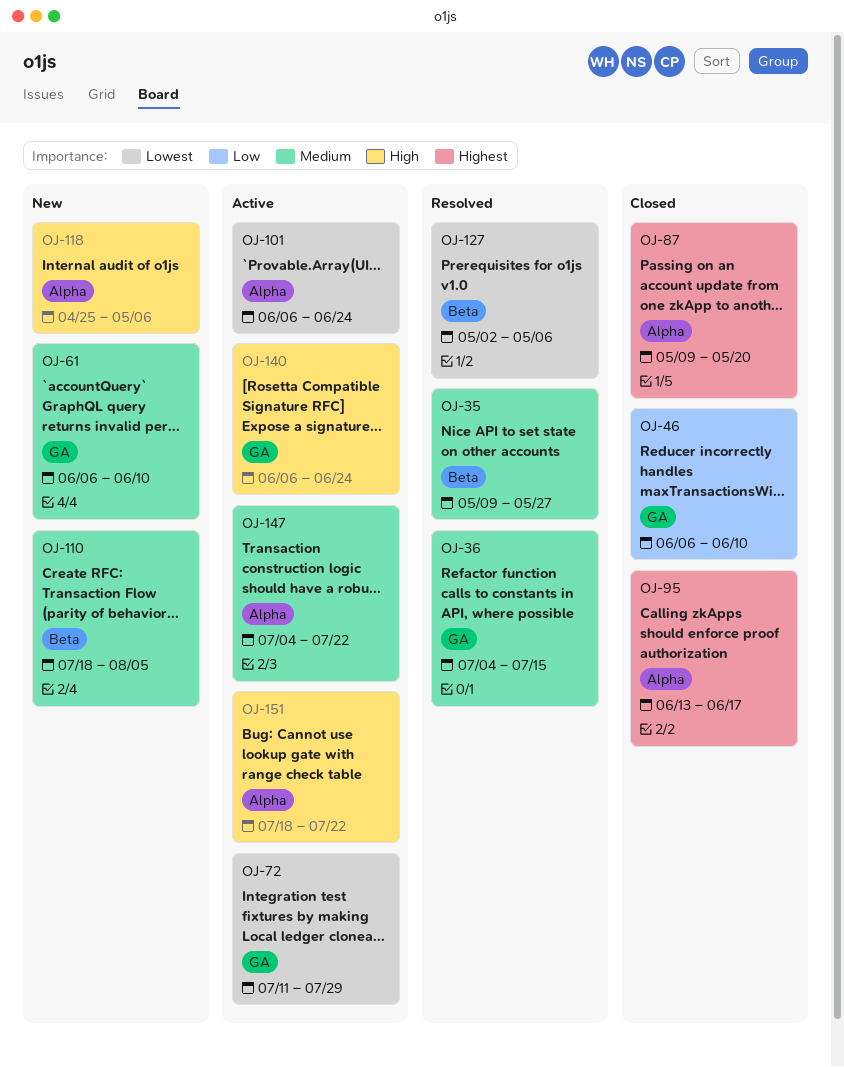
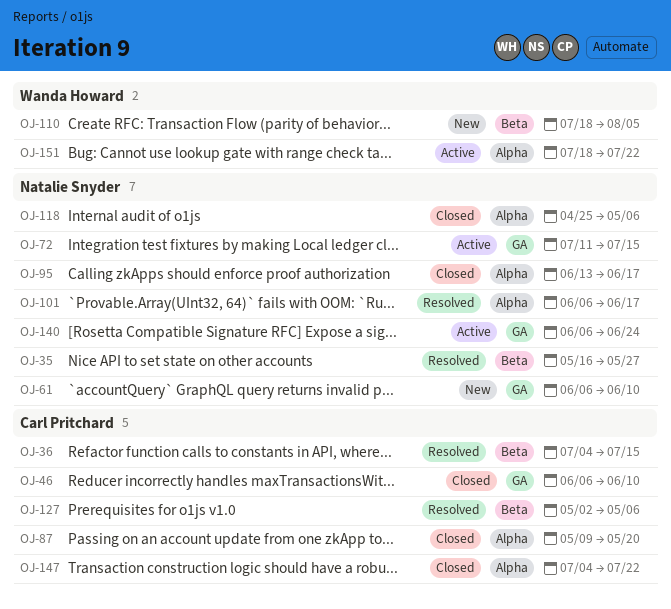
OJ-35, start: May 9 -> May 16
OJ-36, label: GA -> Beta
OJ-72, due: Jul 29 -> Jul 15
OJ-101, status: Active -> Resolved
OJ-101, due: Jun 24 -> Jun 17
OJ-118, status: New -> Closed
OJ-147, status: Active -> Closed

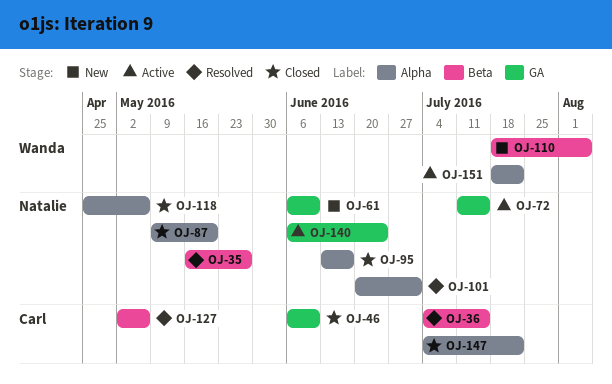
OJ-87, owner: Carl Pritchard -> Natalie Snyder
OJ-101, start: Jun 6 -> Jun 20
OJ-101, due: Jun 17 -> Jul 1

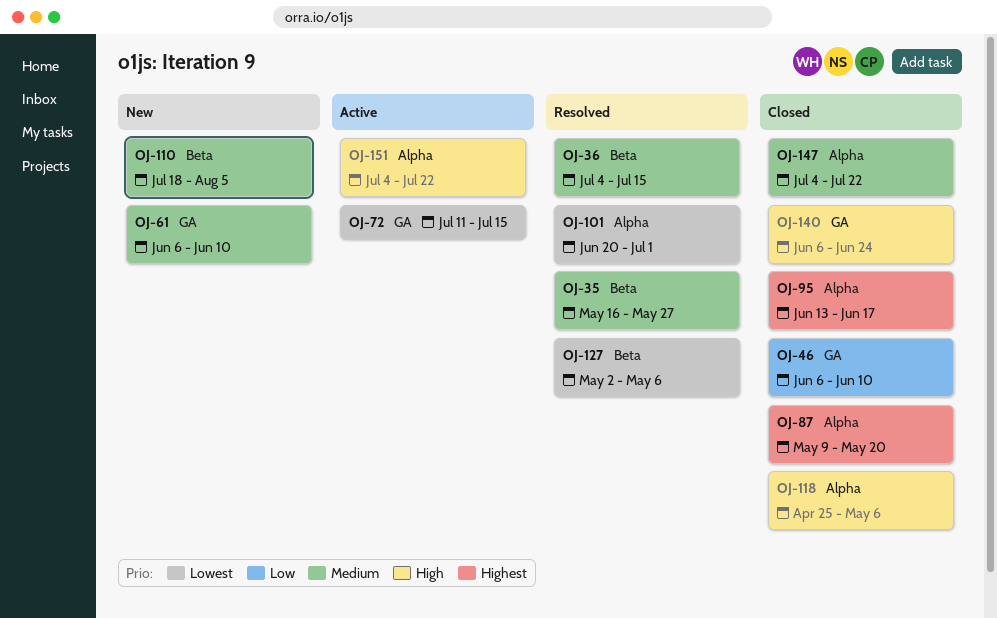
OJ-140, status: Active -> Closed
OJ-151, start: Jul 18 -> Jul 4

